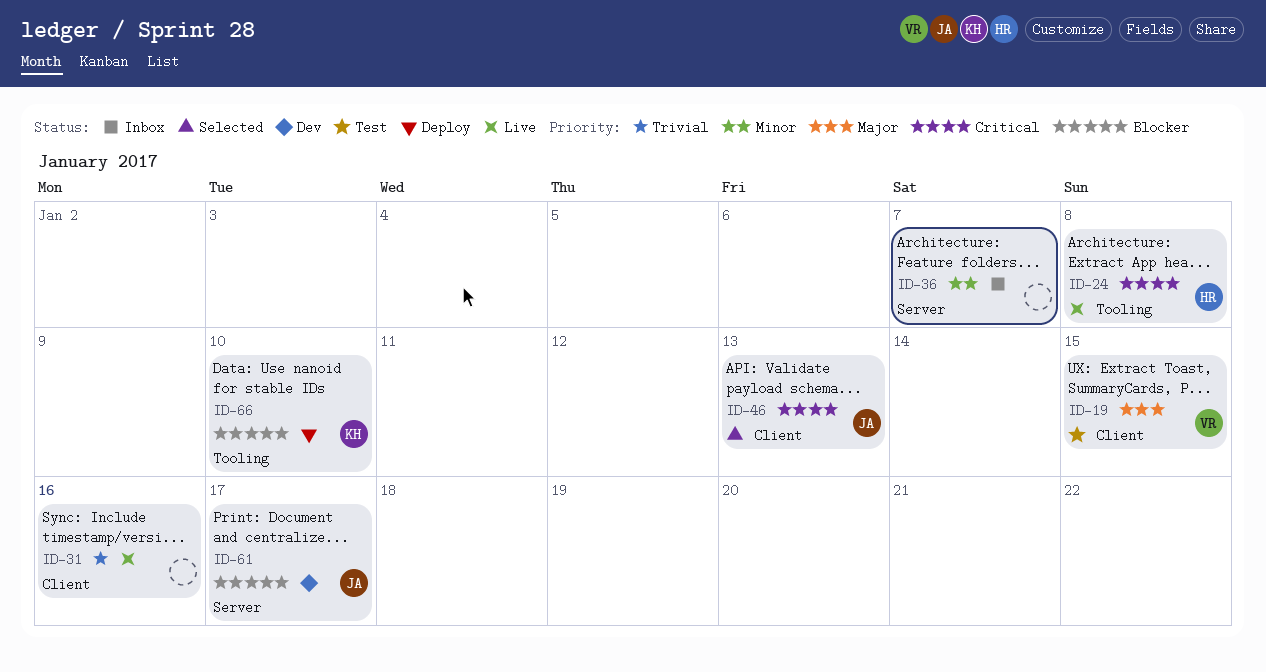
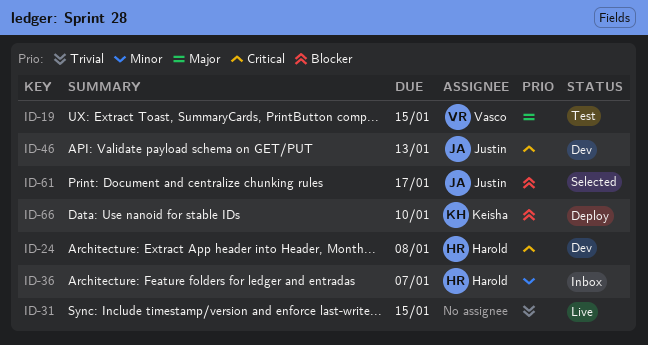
ID-24, status: Live -> Dev
ID-31, due: Jan 16 -> Jan 15
ID-36, owner: none -> Harold
ID-46, status: Selected -> Dev
ID-61, status: Dev -> Selected

